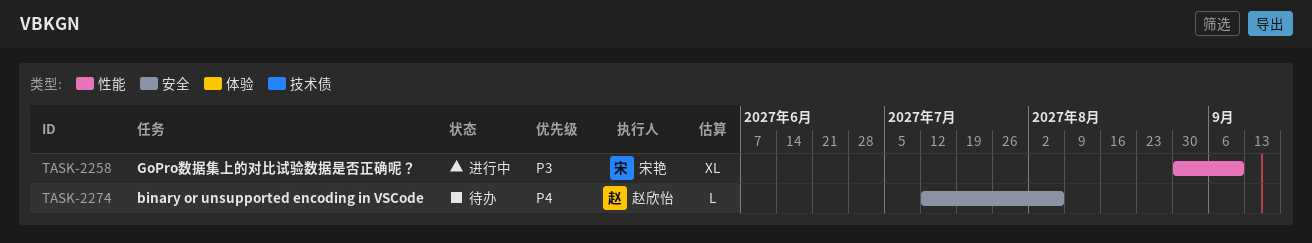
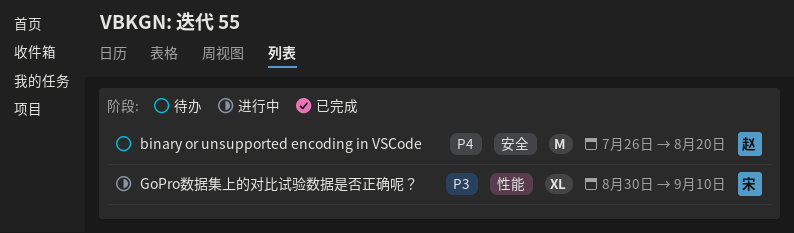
binary or unsupported encoding in VSCode, estimate: L -> M
binary or unsupported encoding in VSCode, start: Jul 12 -> Jul 26
binary or unsupported encoding in VSCode, due: Aug 6 -> Aug 20

